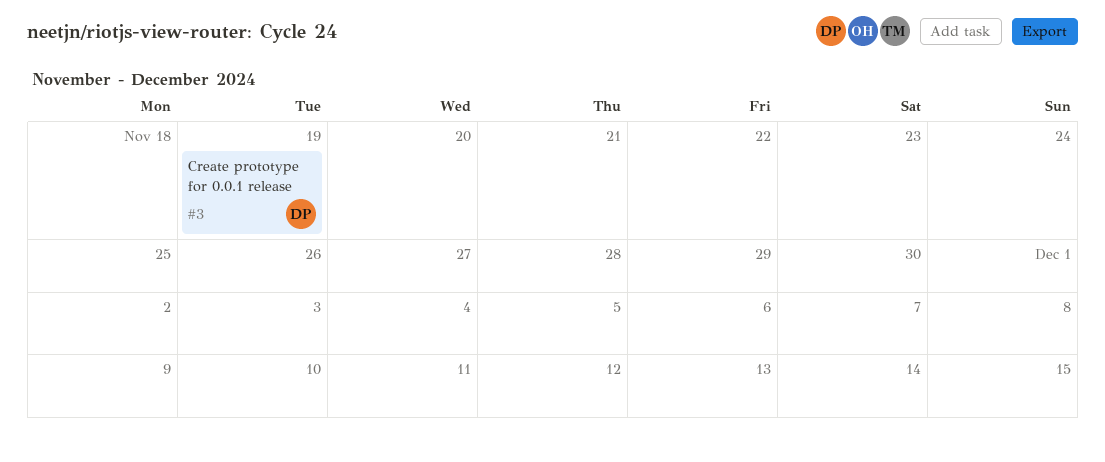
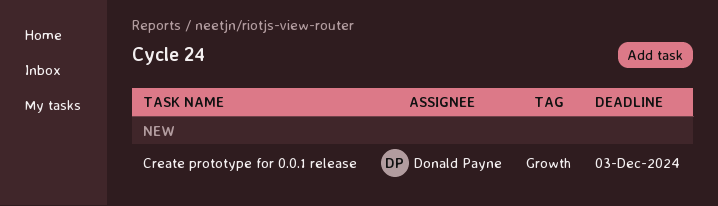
Create prototype for 0.0.1 release, due: Nov 19 -> Dec 3

